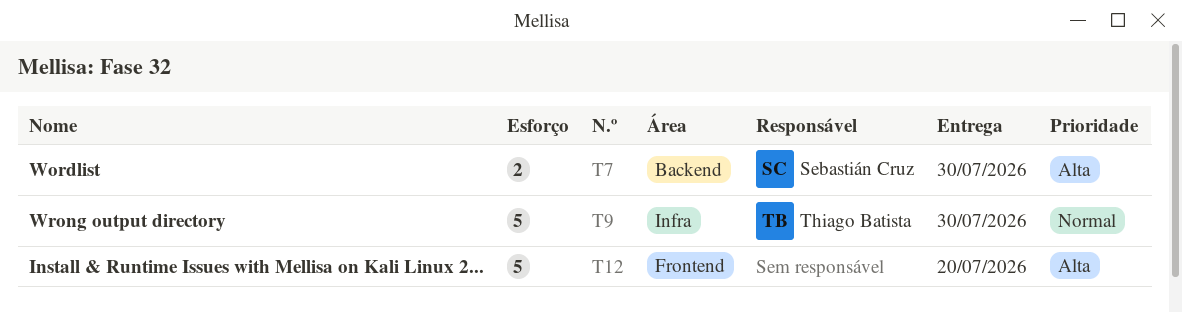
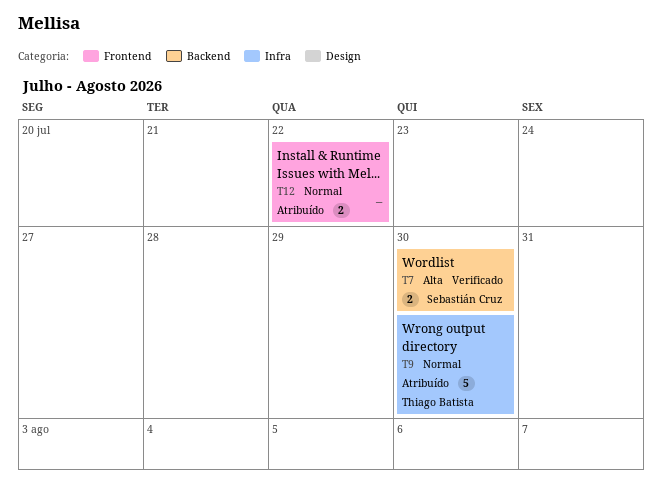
T12, priority: Alta -> Normal
T12, estimate: 5 -> 2
T12, due: Jul 20 -> Jul 22

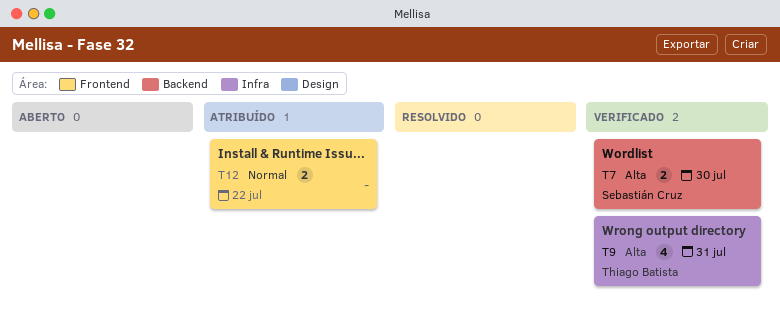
T9, status: Atribuído -> Verificado
T9, priority: Normal -> Alta
T9, estimate: 5 -> 4
T9, due: Jul 30 -> Jul 31

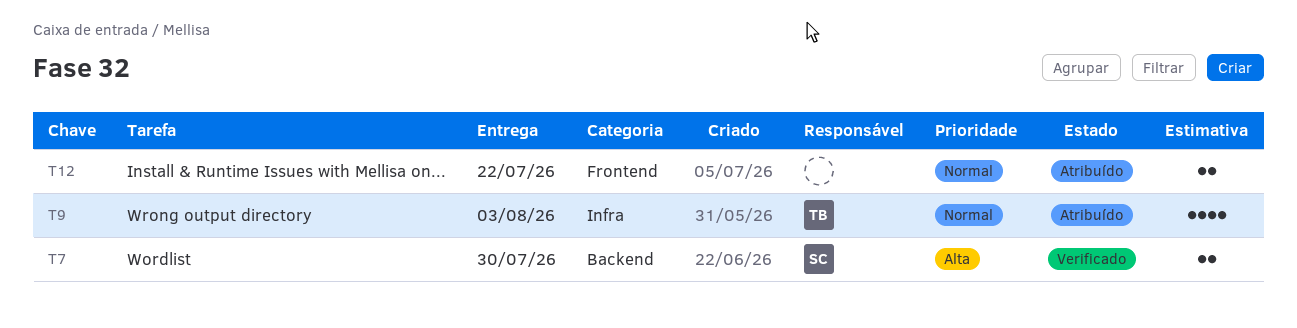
T9, status: Verificado -> Atribuído
T9, priority: Alta -> Normal
T9, due: Jul 31 -> Aug 3

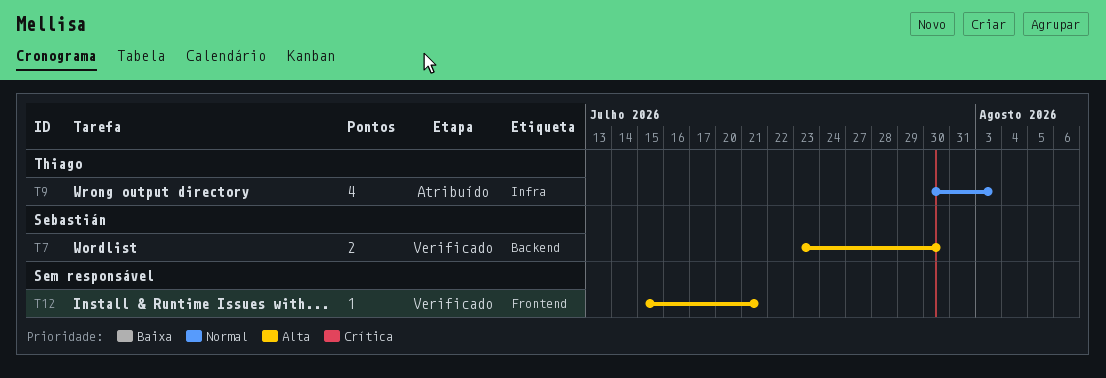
T12, status: Atribuído -> Verificado
T12, priority: Normal -> Alta
T12, estimate: 2 -> 1
T12, due: Jul 22 -> Jul 21

